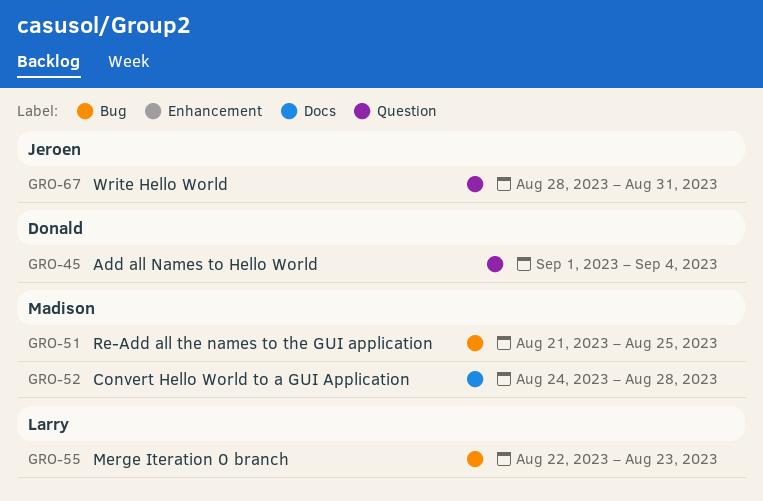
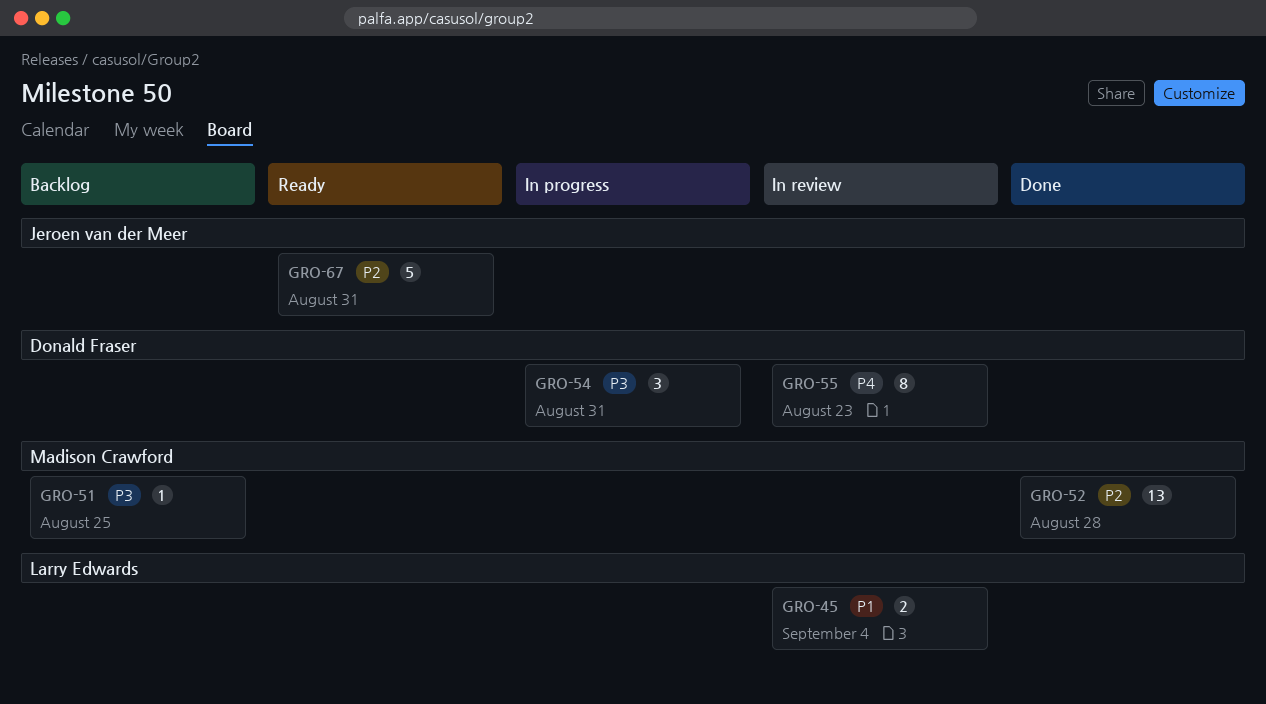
GRO-45, owner: Donald Fraser -> Larry Edwards
GRO-54: none -> present
GRO-55, owner: Larry Edwards -> Donald Fraser

